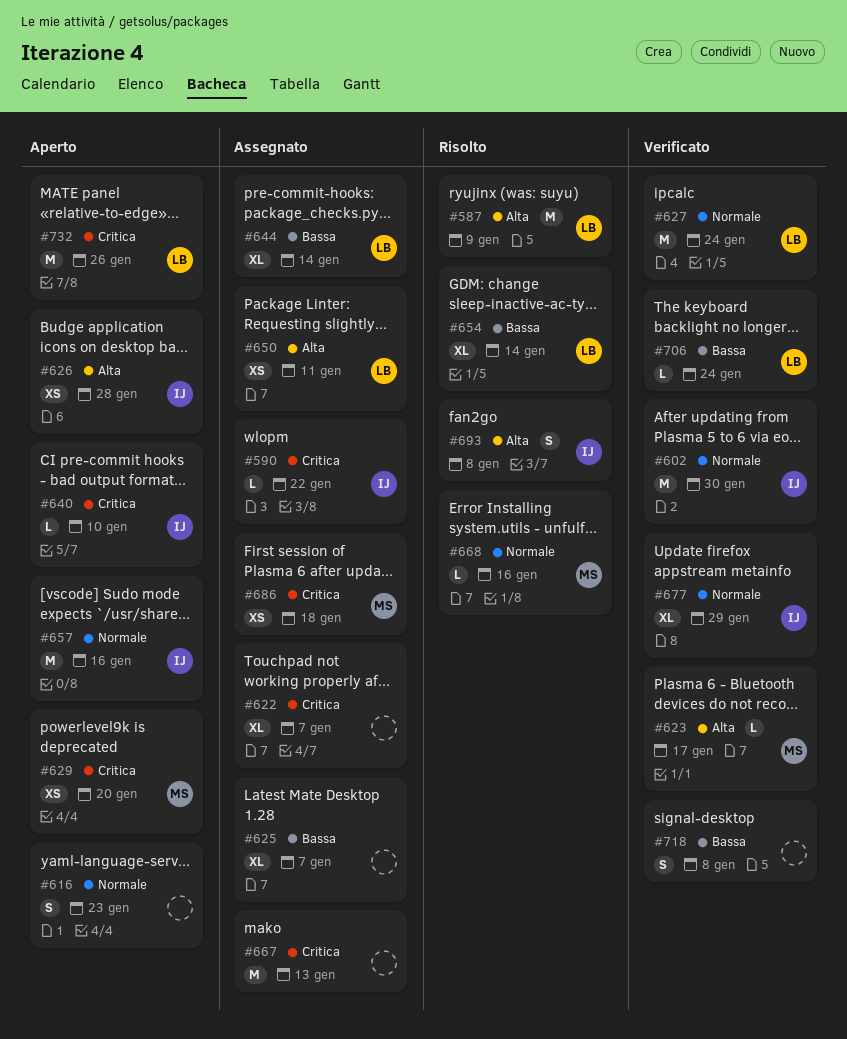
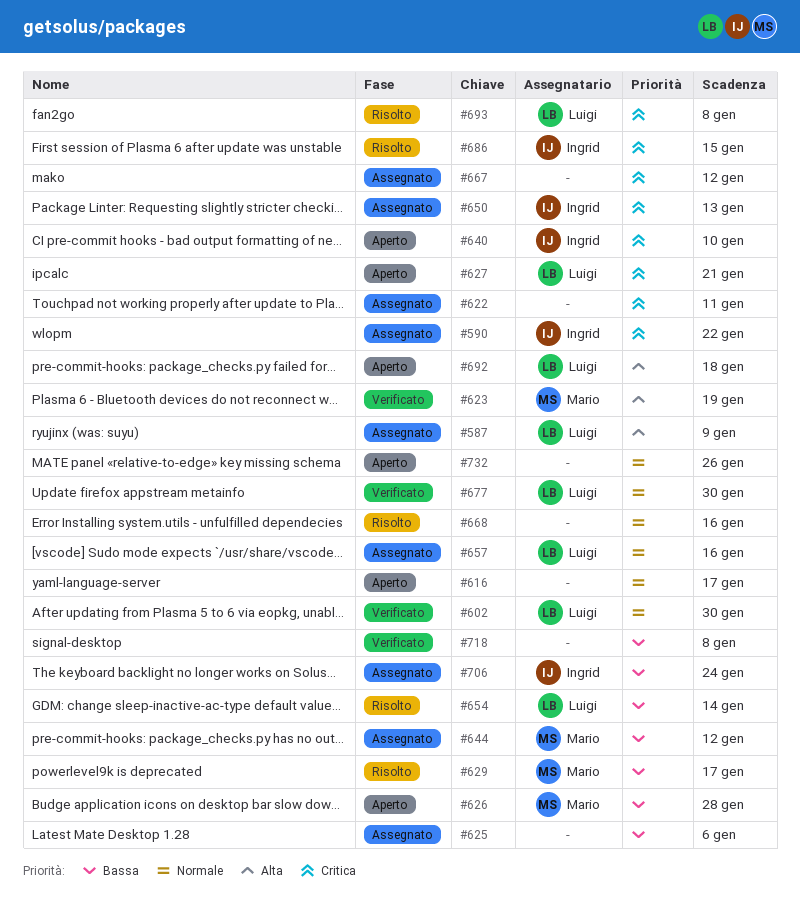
#587, status: Risolto -> Assegnato
#602, owner: Ingrid -> Luigi
#616, due: Jan 23 -> Jan 17
#622, due: Jan 7 -> Jan 11
#623, due: Jan 17 -> Jan 19
#625, due: Jan 7 -> Jan 6
#626, owner: Ingrid -> Mario
#626, priority: Alta -> Bassa
#627, status: Verificato -> Aperto
#627, priority: Normale -> Critica
#627, due: Jan 24 -> Jan 21
#629, status: Aperto -> Risolto
#629, priority: Critica -> Bassa
#629, due: Jan 20 -> Jan 17
#644, owner: Luigi -> Mario
#644, due: Jan 14 -> Jan 12
#650, owner: Luigi -> Ingrid
#650, priority: Alta -> Critica
#650, due: Jan 11 -> Jan 13
#657, status: Aperto -> Assegnato
#657, owner: Ingrid -> Luigi
#667, due: Jan 13 -> Jan 12
#668, owner: Mario -> none
#677, owner: Ingrid -> Luigi
#677, due: Jan 29 -> Jan 30
#686, status: Assegnato -> Risolto
#686, owner: Mario -> Ingrid
#686, due: Jan 18 -> Jan 15
#692: none -> present
#693, owner: Ingrid -> Luigi
#693, priority: Alta -> Critica
#706, status: Verificato -> Assegnato
#706, owner: Luigi -> Ingrid
#732, owner: Luigi -> none
#732, priority: Critica -> Normale

